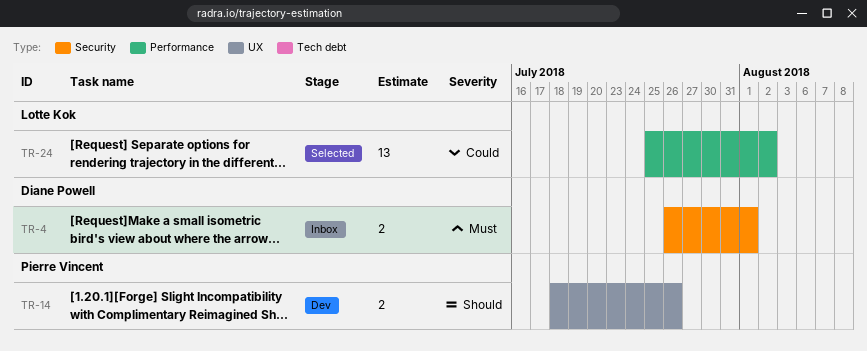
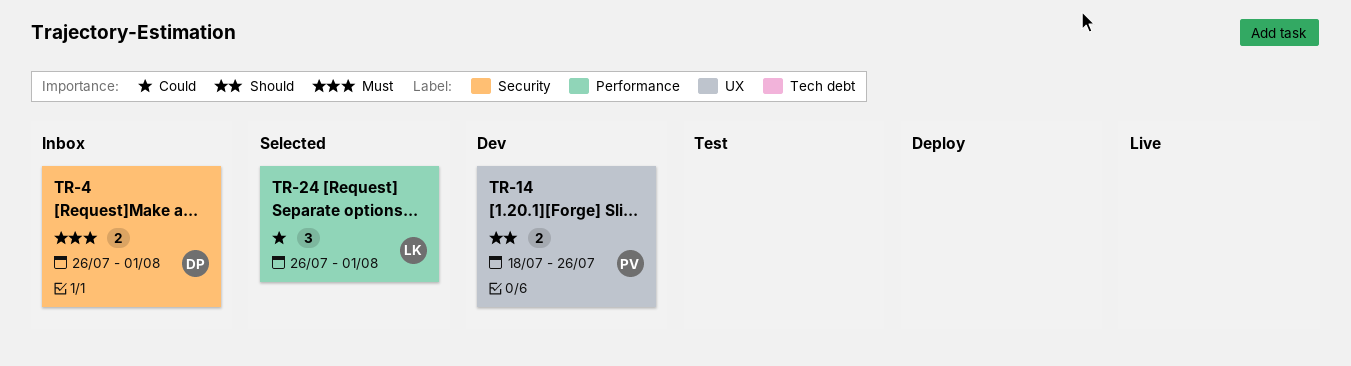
TR-24, estimate: 13 -> 3
TR-24, start: Jul 25 -> Jul 26
TR-24, due: Aug 2 -> Aug 1

